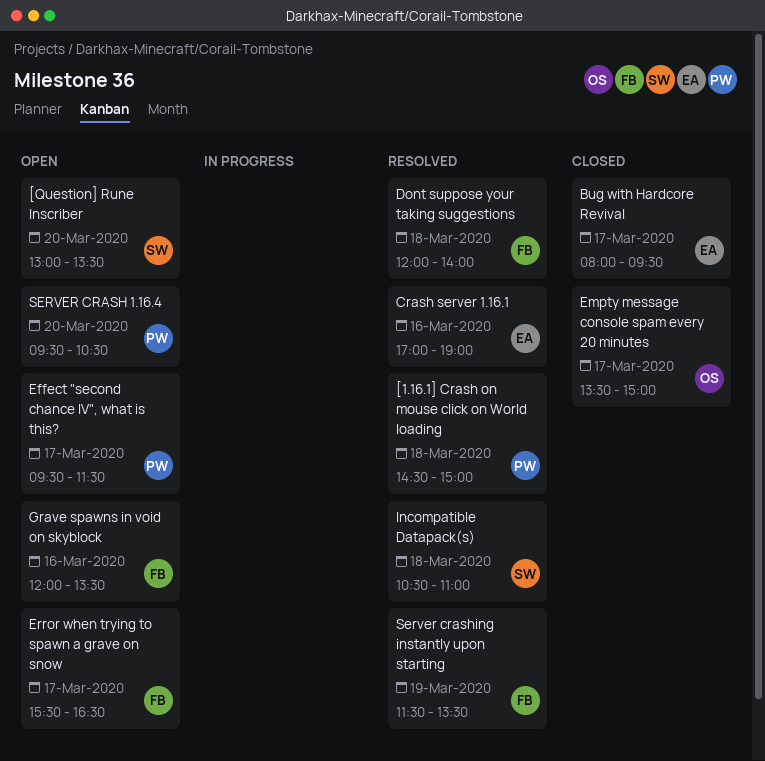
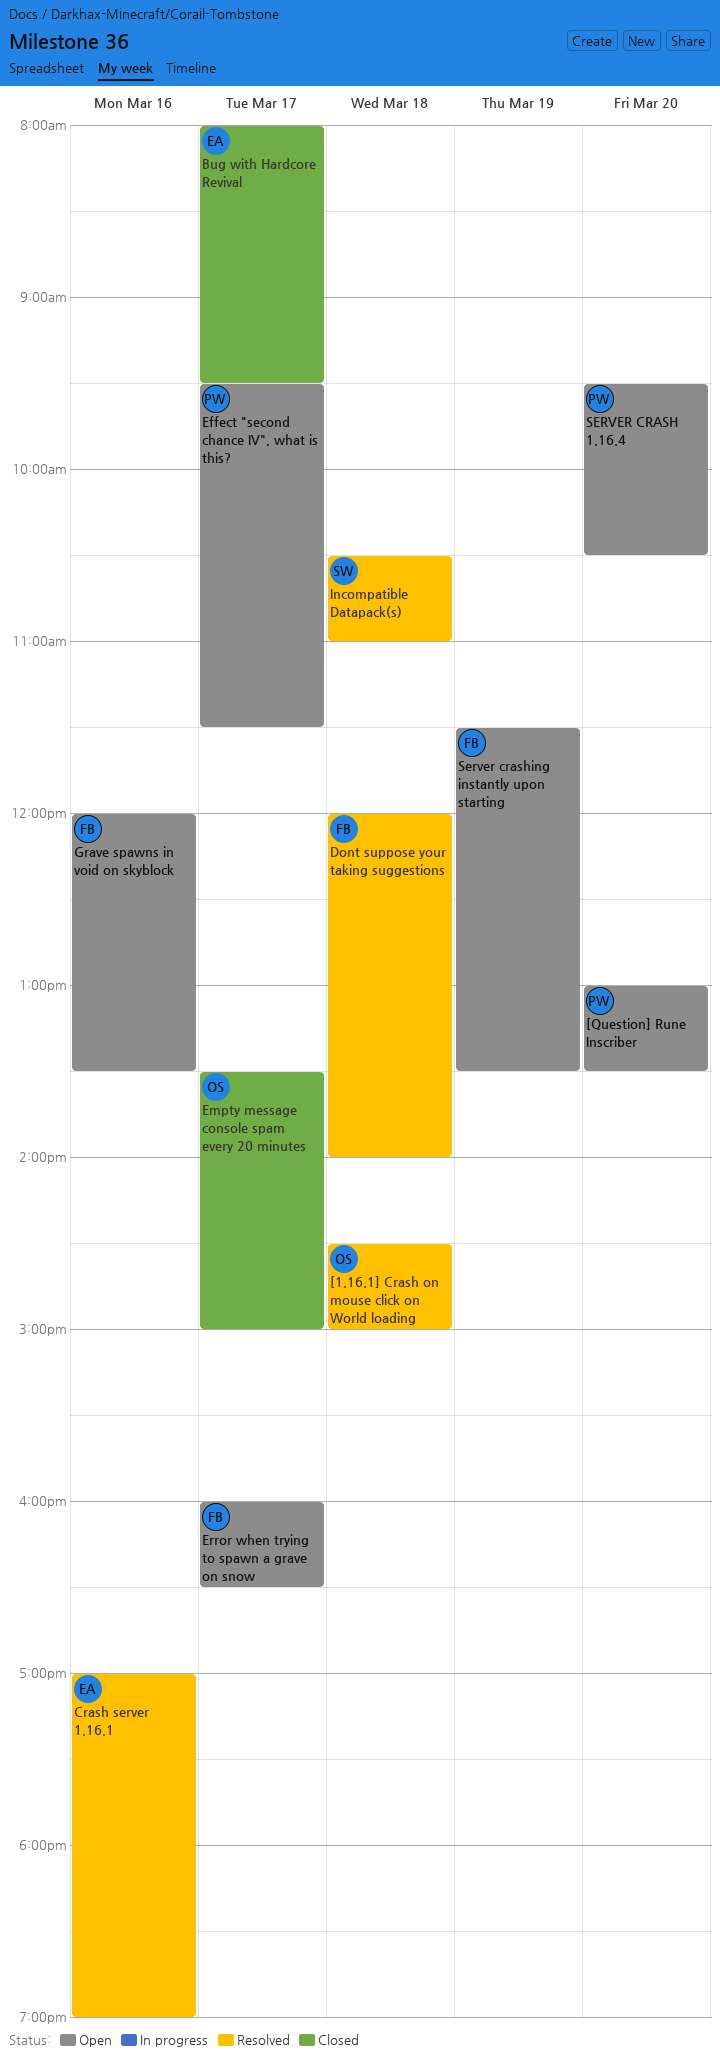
[1.16.1] Crash on mouse click on World loading, owner: PW -> OS
[Question] Rune Inscriber, owner: SW -> PW
Error when trying to spawn a grave on snow, begins: 15:30 -> 16:00
Server crashing instantly upon starting, status: Resolved -> Open

